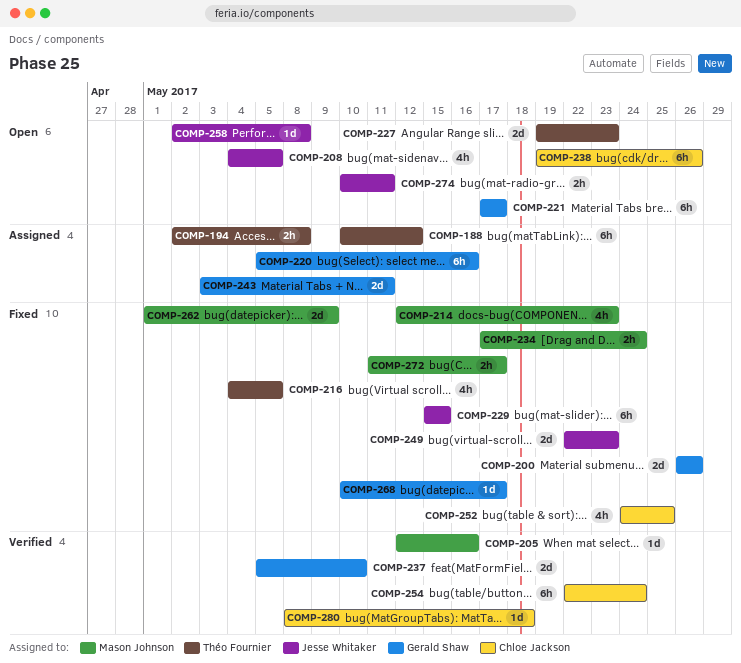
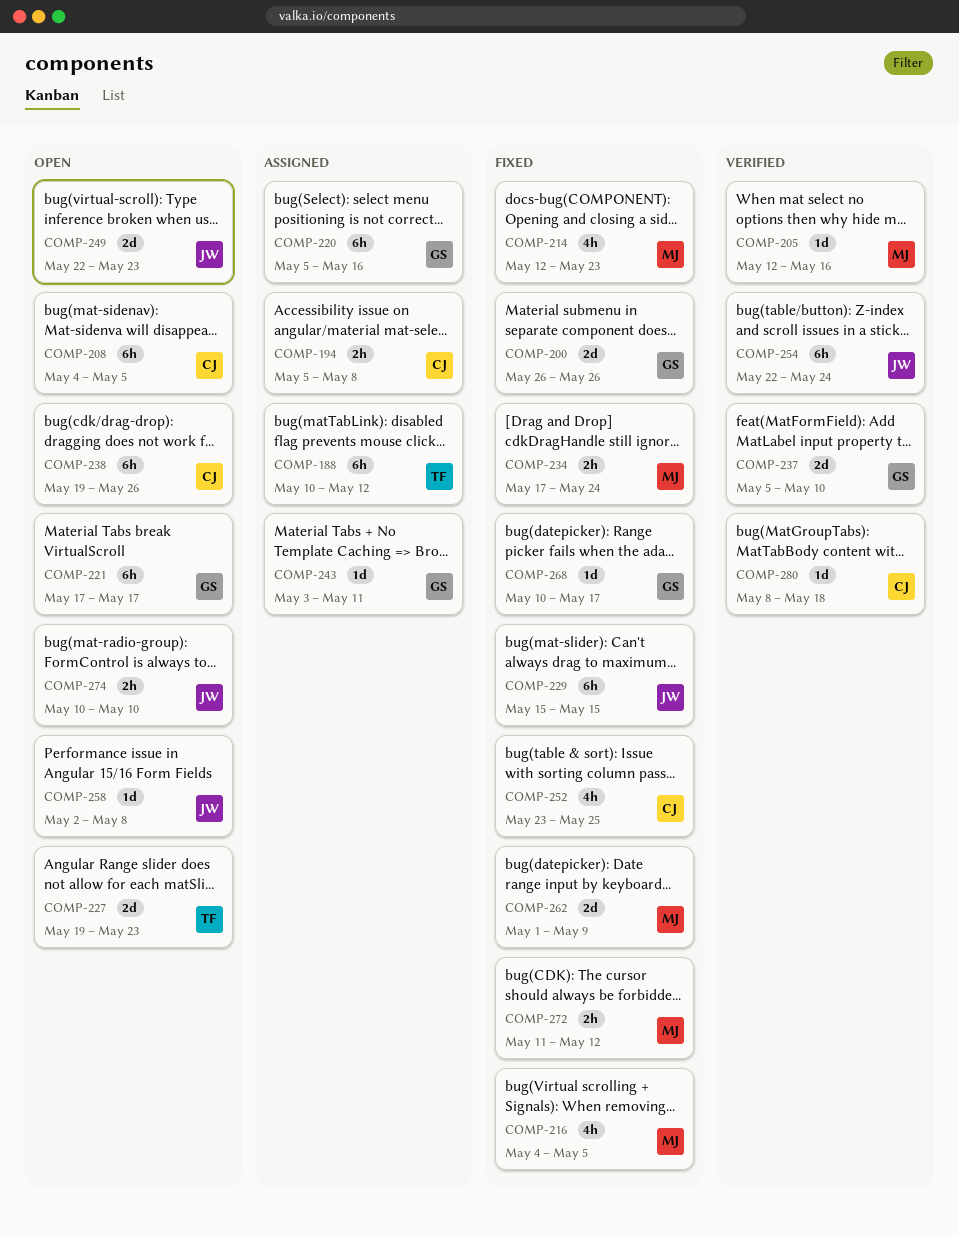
COMP-194, owner: Théo Fournier -> Chloe Jackson
COMP-194, start: May 2 -> May 5
COMP-208, owner: Jesse Whitaker -> Chloe Jackson
COMP-208, estimate: 4h -> 6h
COMP-216, owner: Théo Fournier -> Mason Johnson
COMP-243, estimate: 2d -> 1d
COMP-249, status: Fixed -> Open
COMP-252, start: May 24 -> May 23
COMP-254, owner: Chloe Jackson -> Jesse Whitaker
COMP-272, due: May 17 -> May 12
COMP-274, due: May 11 -> May 10

